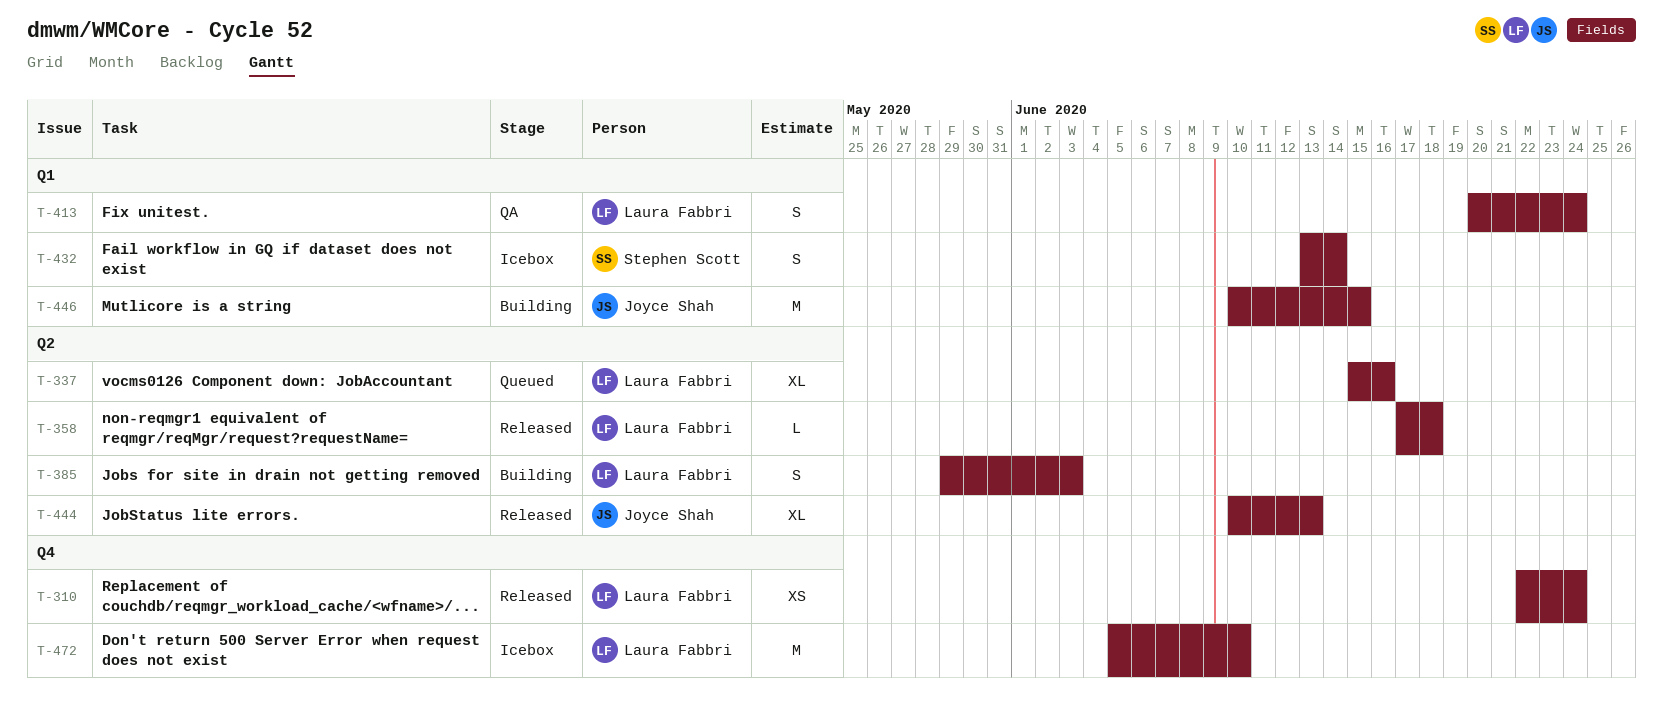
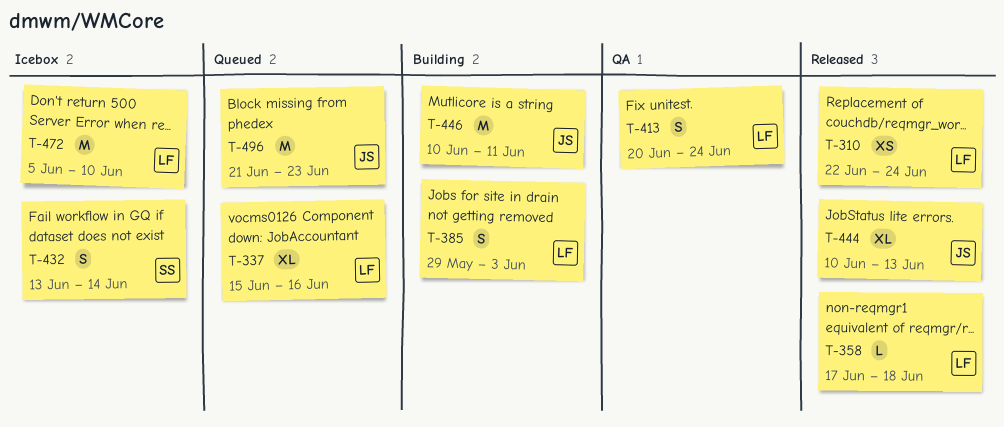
T-446, due: Jun 15 -> Jun 11
T-496: none -> present

